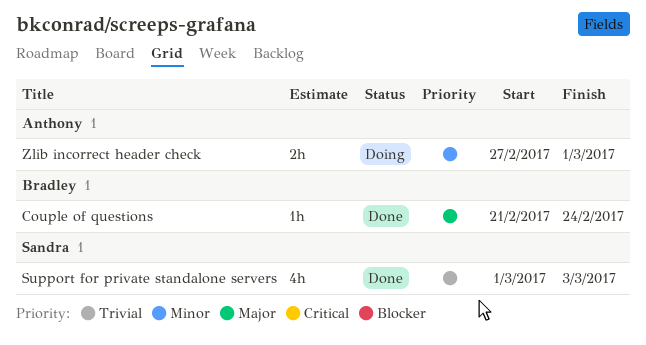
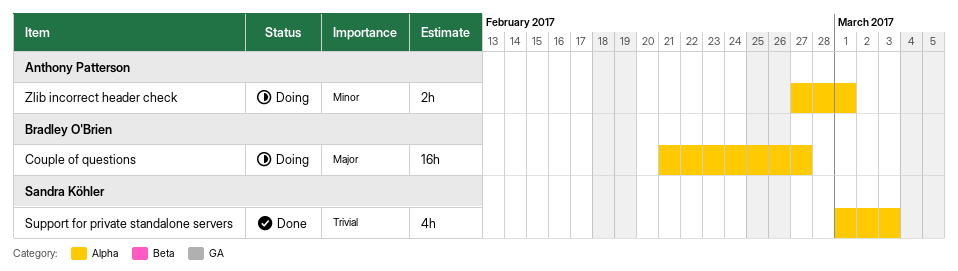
Couple of questions, status: Done -> Doing
Couple of questions, estimate: 1h -> 16h
Couple of questions, due: Feb 24 -> Feb 27

